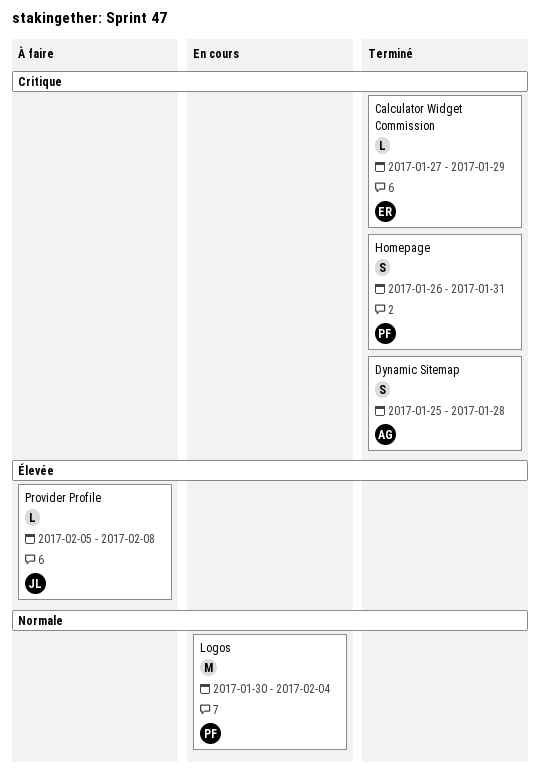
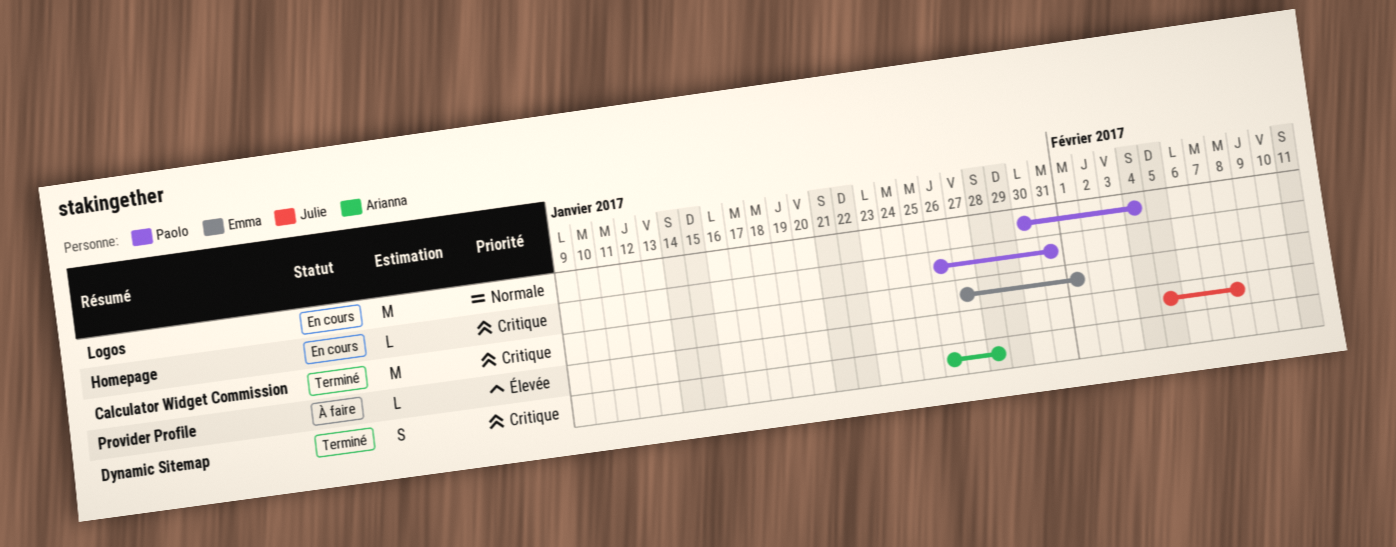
Calculator Widget Commission, estimate: L -> M
Calculator Widget Commission, due: Jan 29 -> Feb 1
Dynamic Sitemap, start: Jan 25 -> Jan 26
Homepage, status: Terminé -> En cours
Homepage, estimate: S -> L

